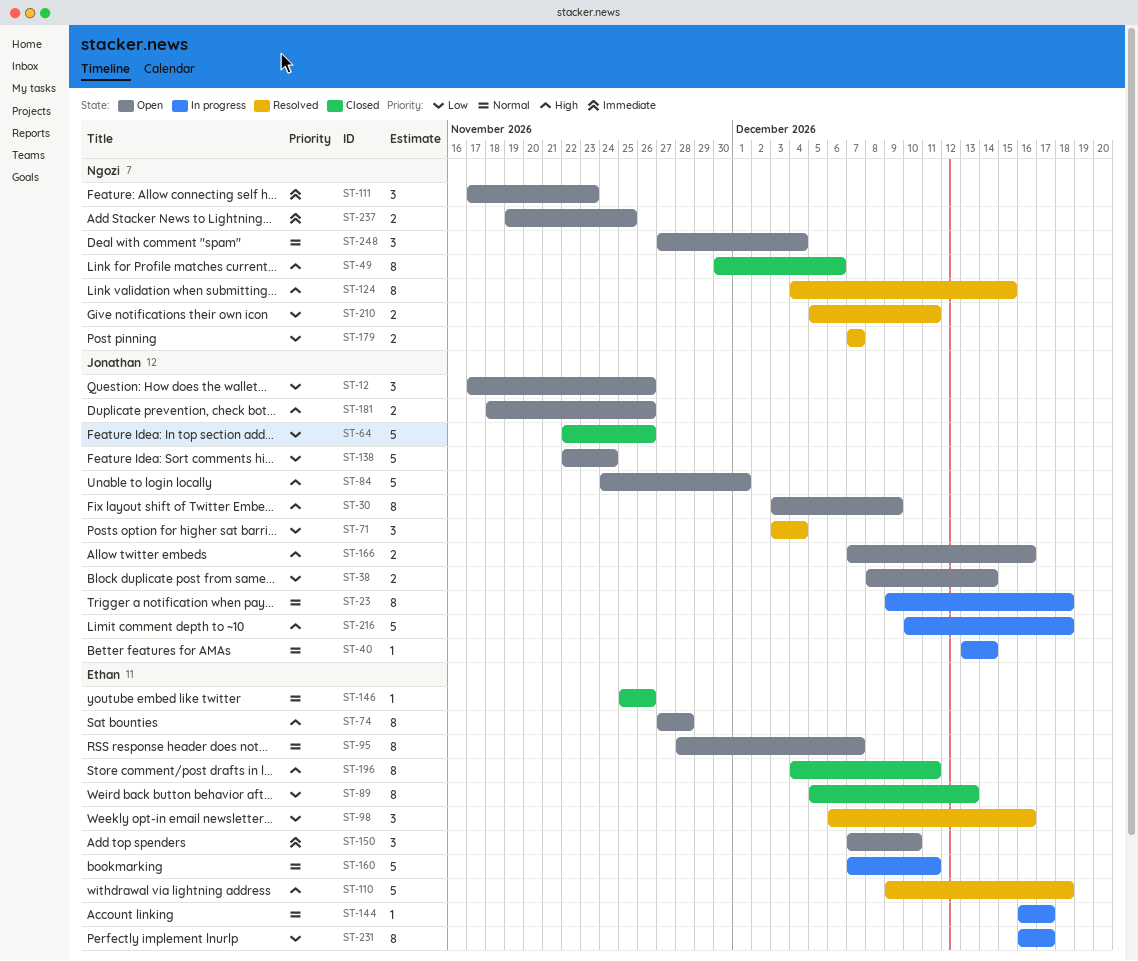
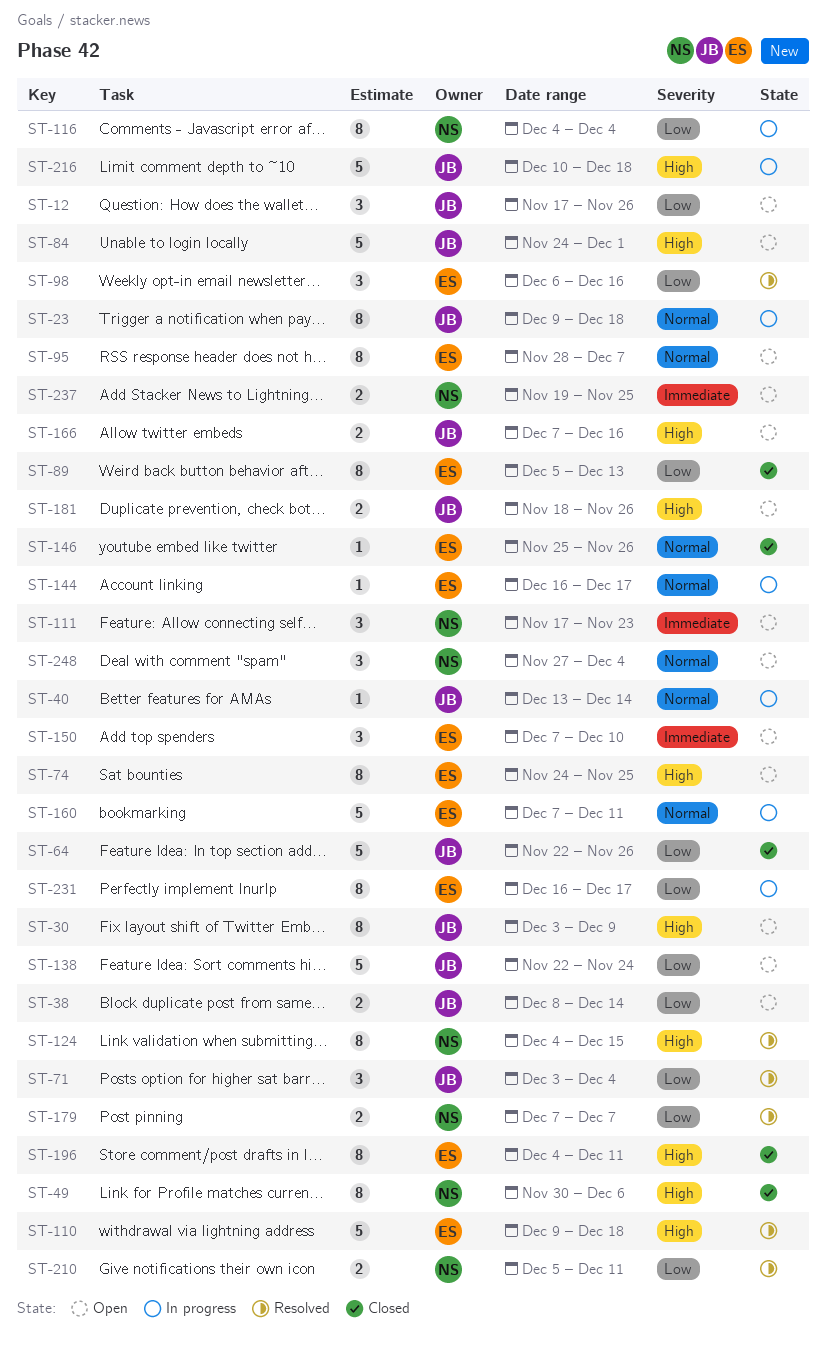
ST-74, start: Nov 27 -> Nov 24
ST-74, due: Nov 28 -> Nov 25
ST-116: none -> present

